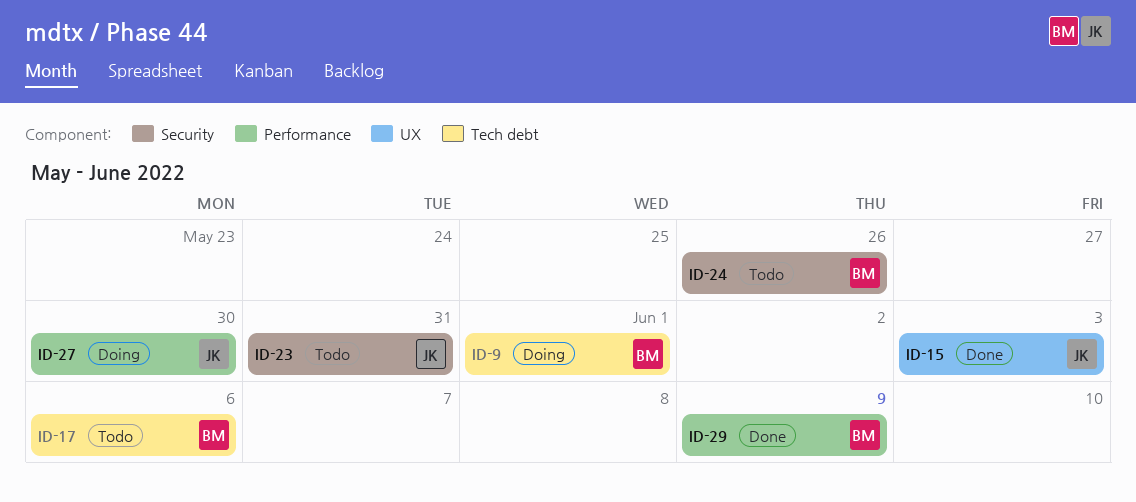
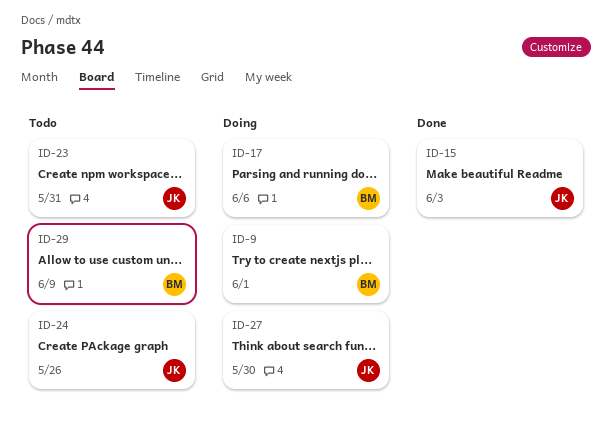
ID-17, status: Todo -> Doing
ID-24, owner: BM -> JK
ID-29, status: Done -> Todo

